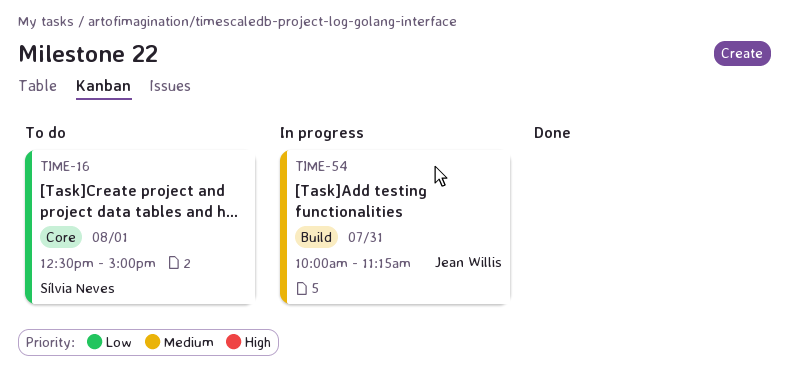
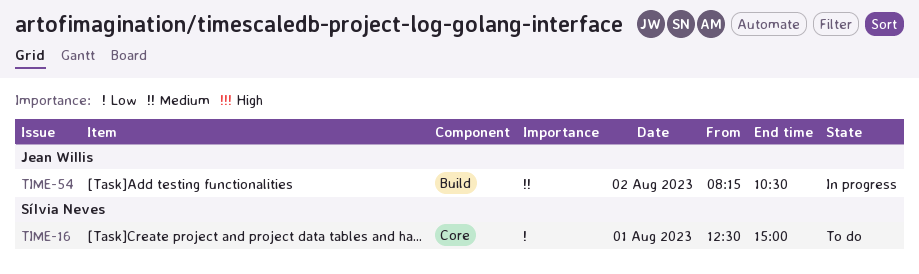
TIME-54, day: Jul 31 -> Aug 2
TIME-54, begins: 10:00 -> 08:15
TIME-54, ends: 11:15 -> 10:30

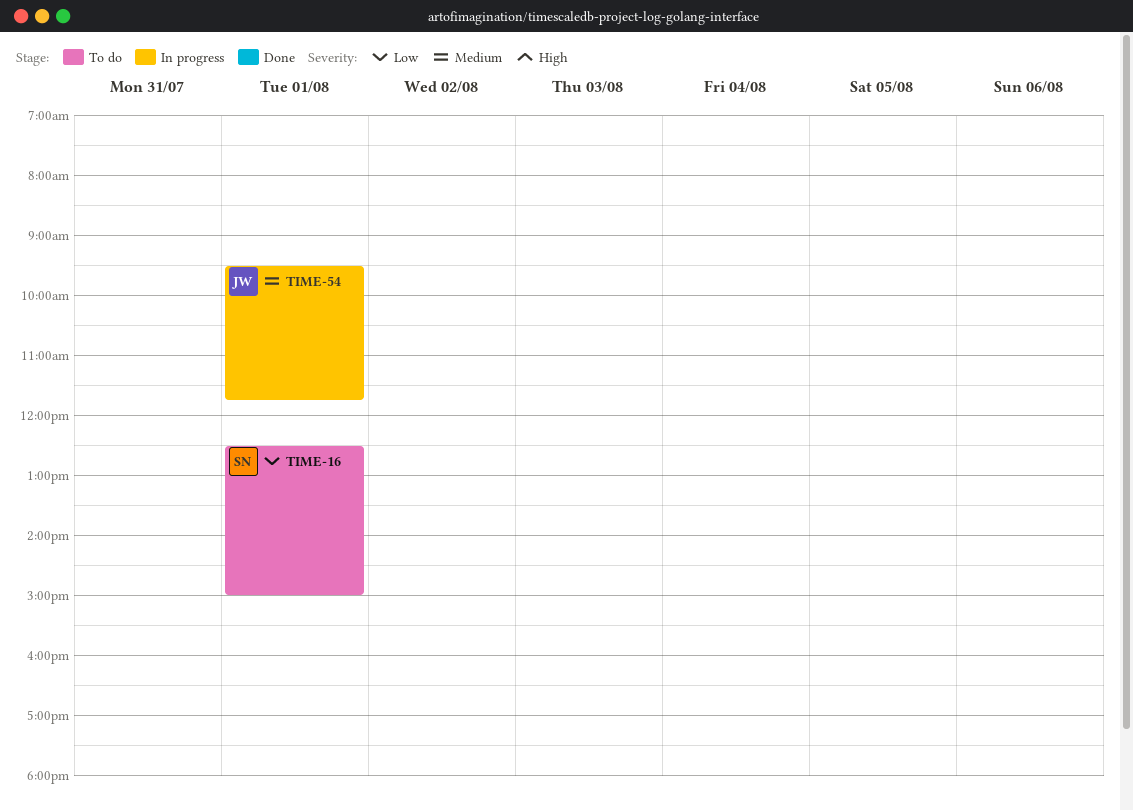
TIME-54, day: Aug 2 -> Aug 1
TIME-54, begins: 08:15 -> 09:30
TIME-54, ends: 10:30 -> 11:45

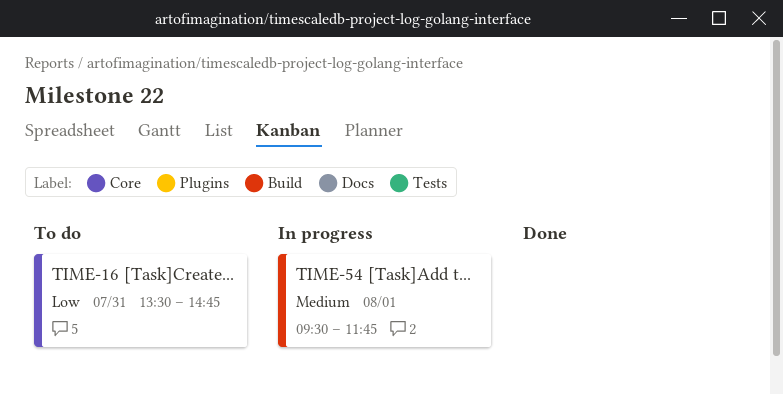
TIME-16, day: Aug 1 -> Jul 31
TIME-16, begins: 12:30 -> 13:30
TIME-16, ends: 15:00 -> 14:45

